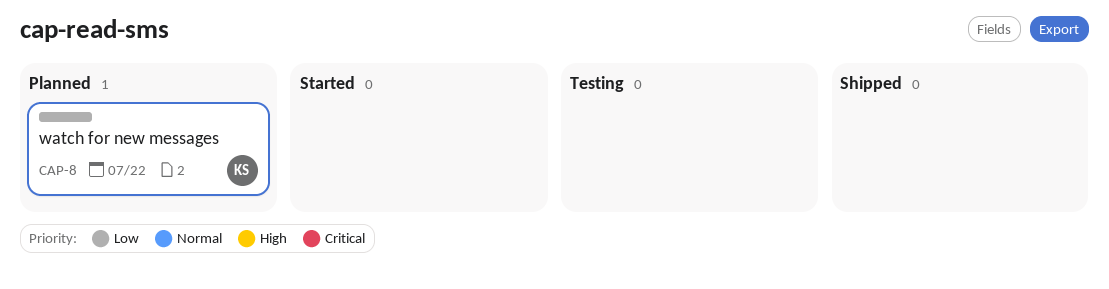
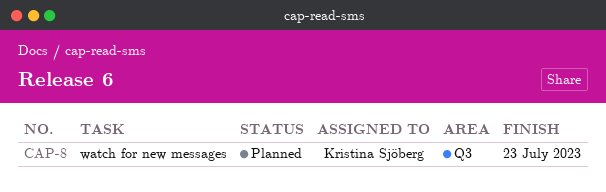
CAP-8, due: Jul 22 -> Jul 23

